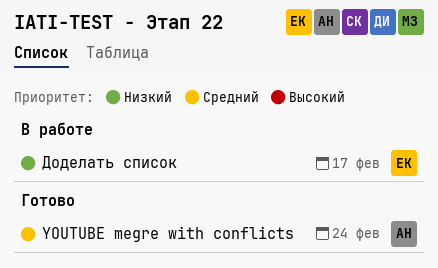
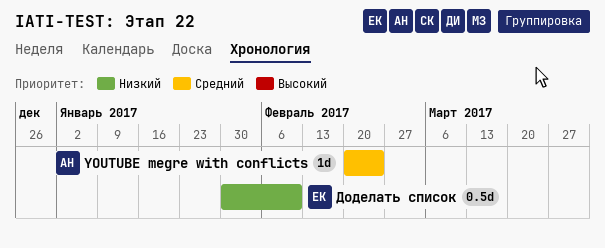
Доделать список, due: Feb 17 -> Feb 10

